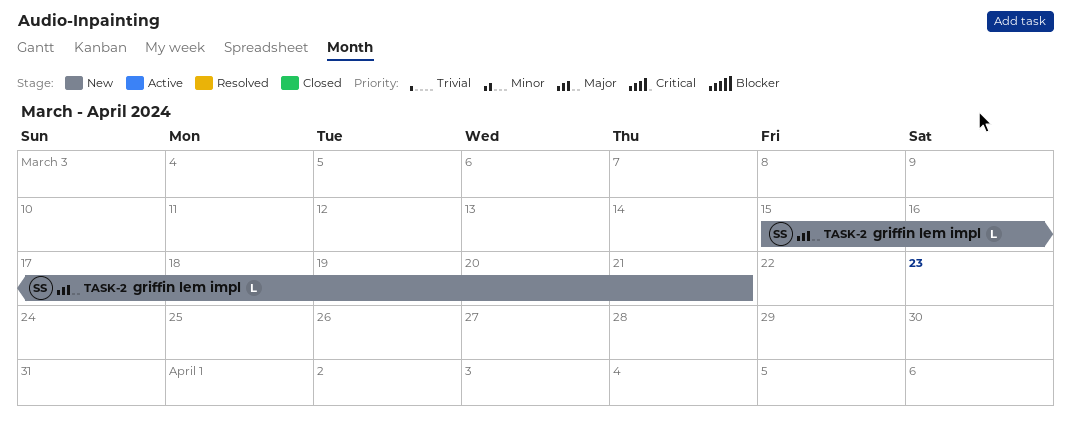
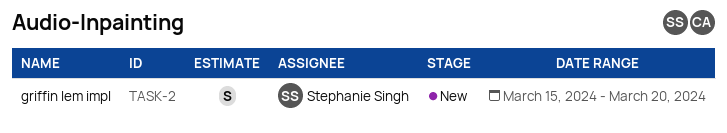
TASK-2, estimate: L -> S
TASK-2, due: Mar 21 -> Mar 20

